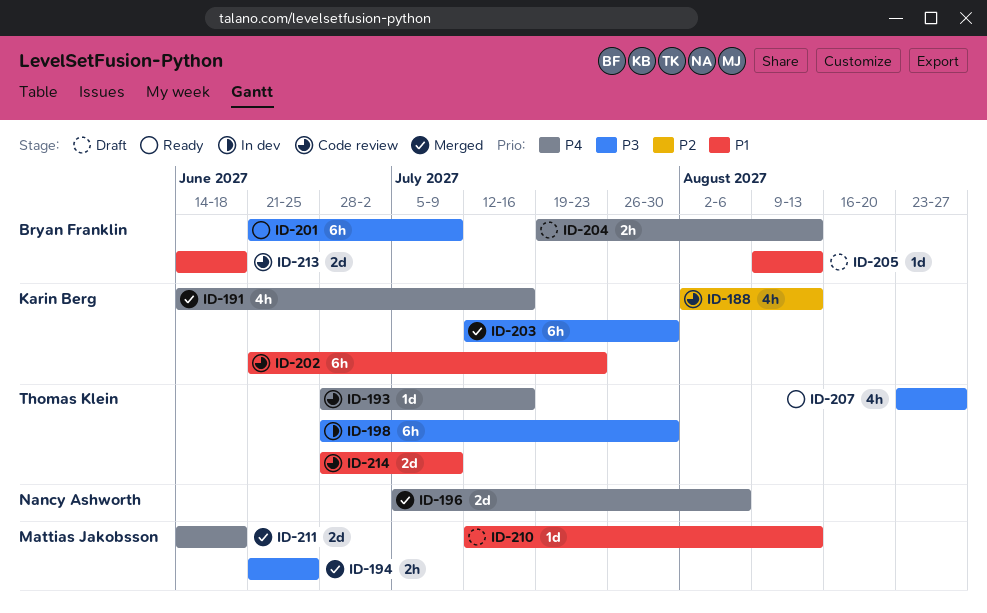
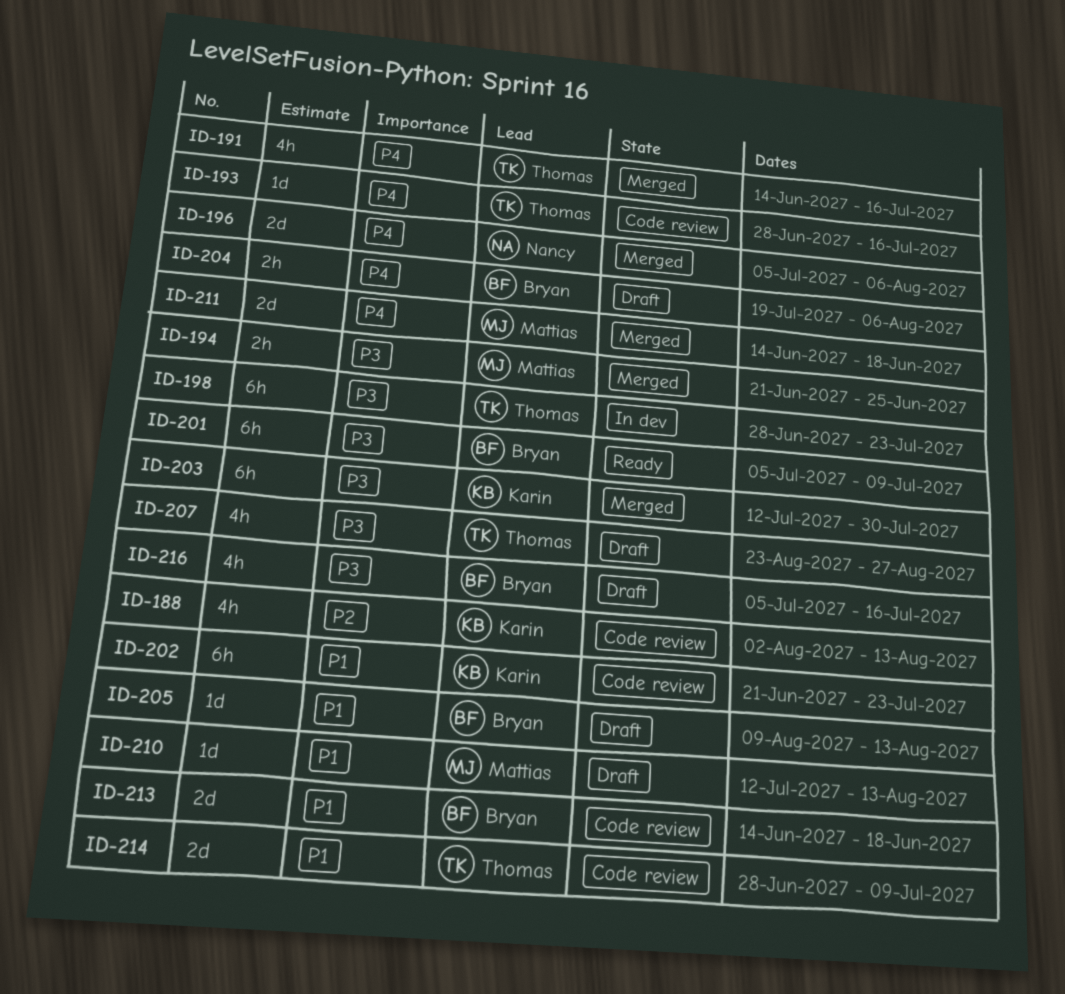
ID-191, owner: Karin Berg -> Thomas Klein
ID-198, due: Jul 30 -> Jul 23
ID-201, start: Jun 21 -> Jul 5
ID-204, due: Aug 13 -> Aug 6
ID-207, status: Ready -> Draft
ID-216: none -> present

